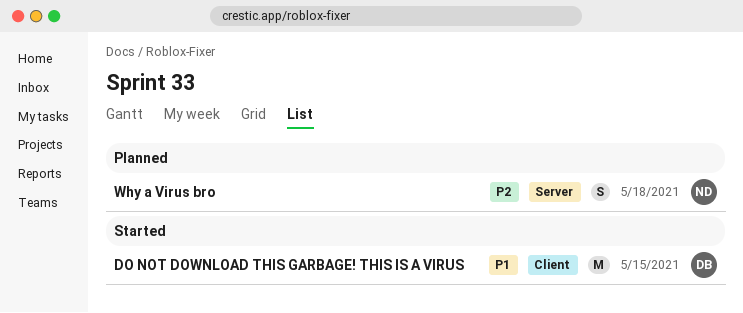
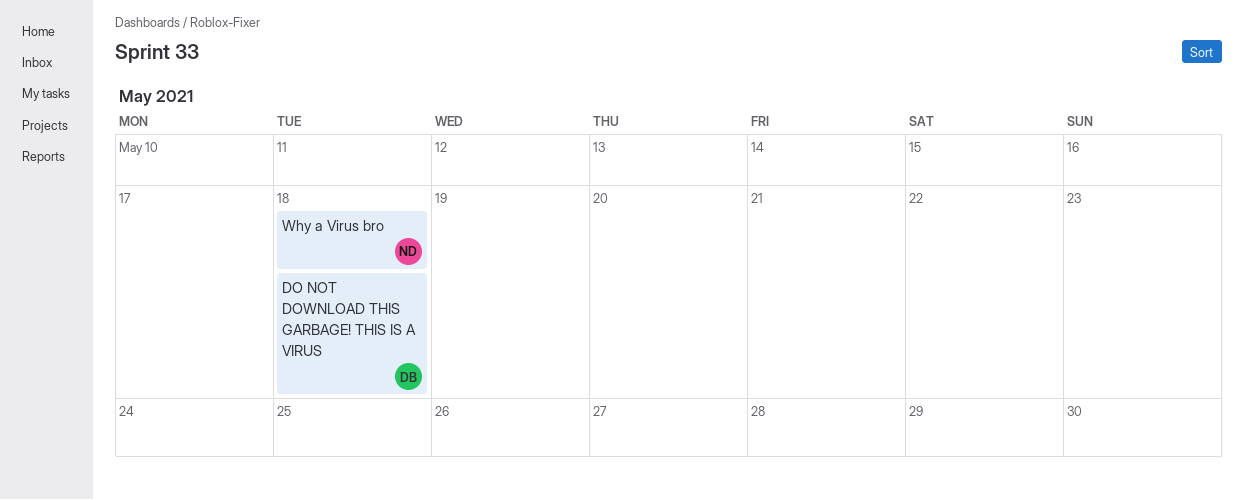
DO NOT DOWNLOAD THIS GARBAGE! THIS IS A VIRUS, due: May 15 -> May 18

